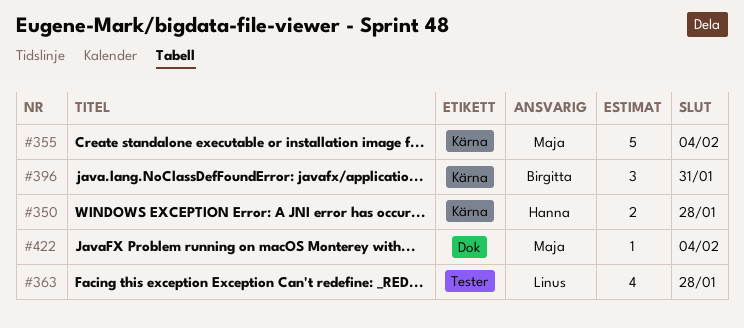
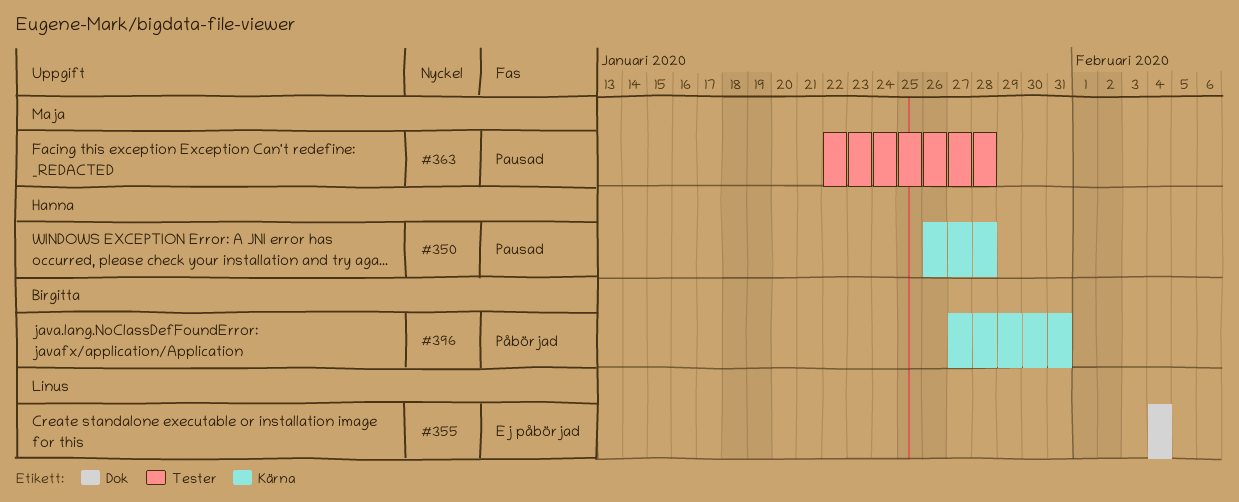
#355, owner: Maja -> Linus
#355, label: Kärna -> Dok
#363, owner: Linus -> Maja
#422: present -> none

